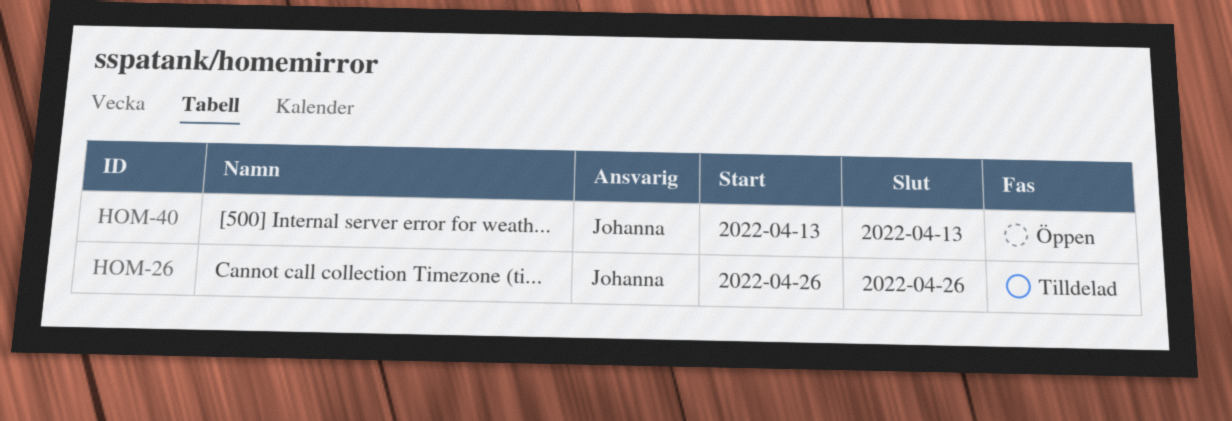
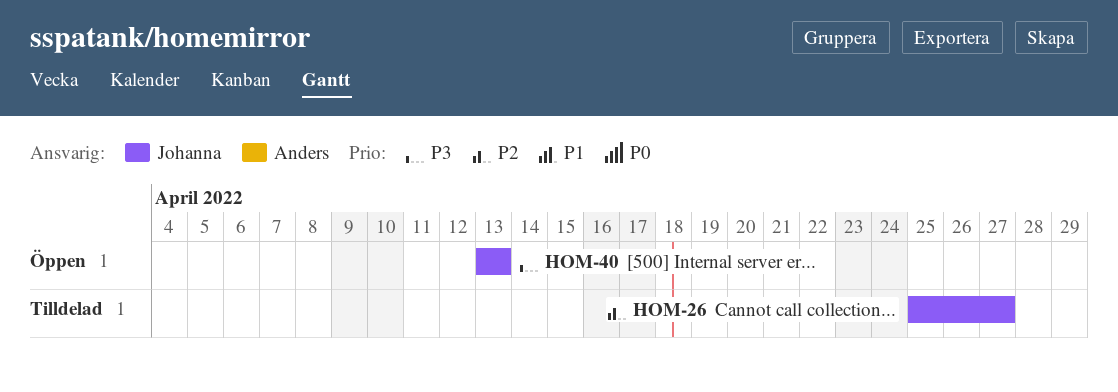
HOM-26, start: Apr 26 -> Apr 25
HOM-26, due: Apr 26 -> Apr 27

